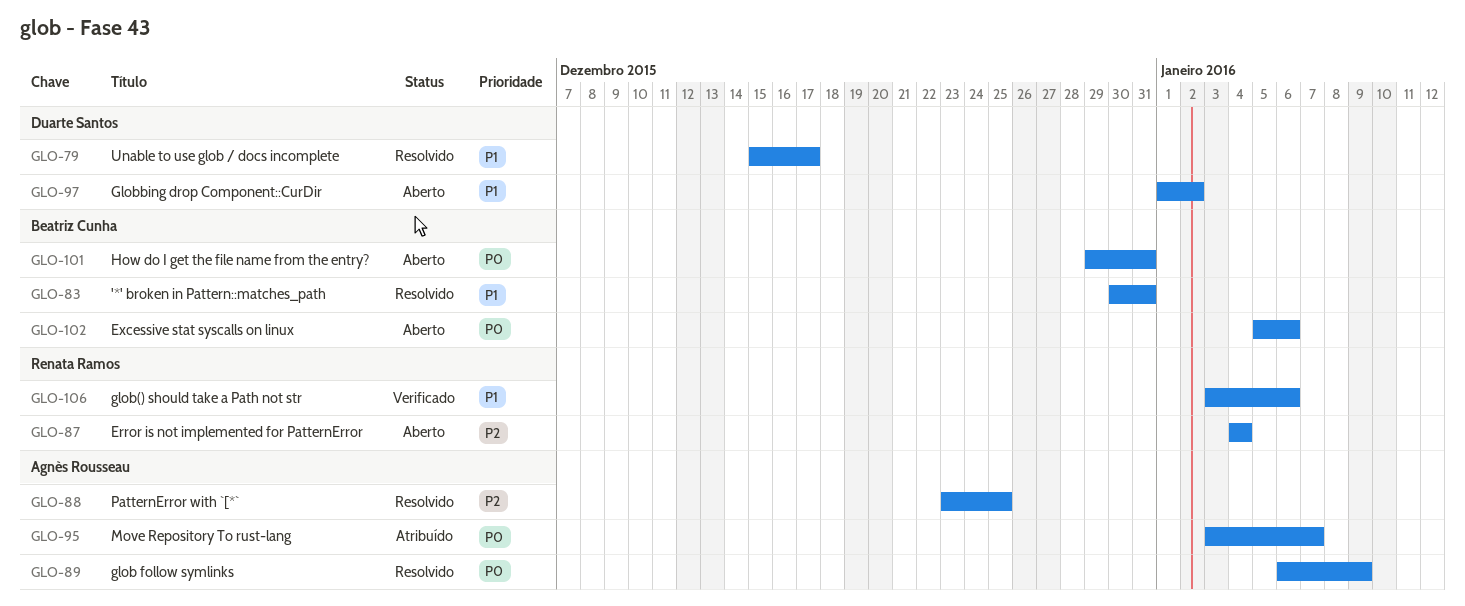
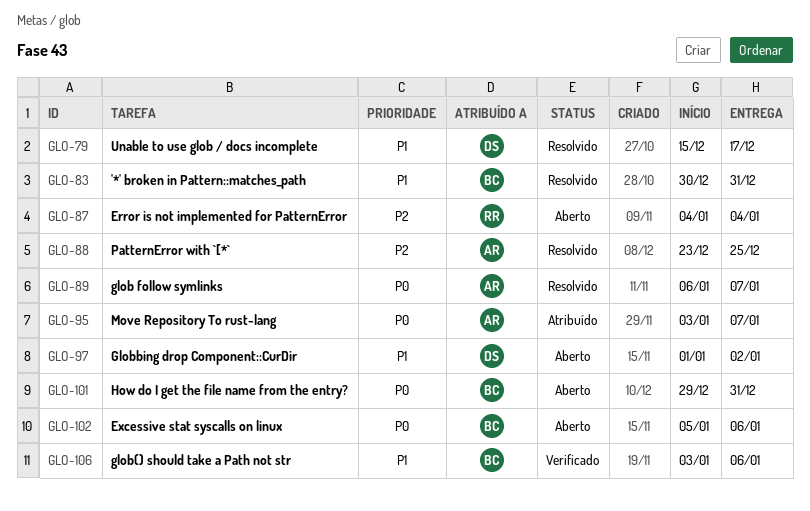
GLO-89, due: Jan 9 -> Jan 7
GLO-106, owner: Renata Ramos -> Beatriz Cunha

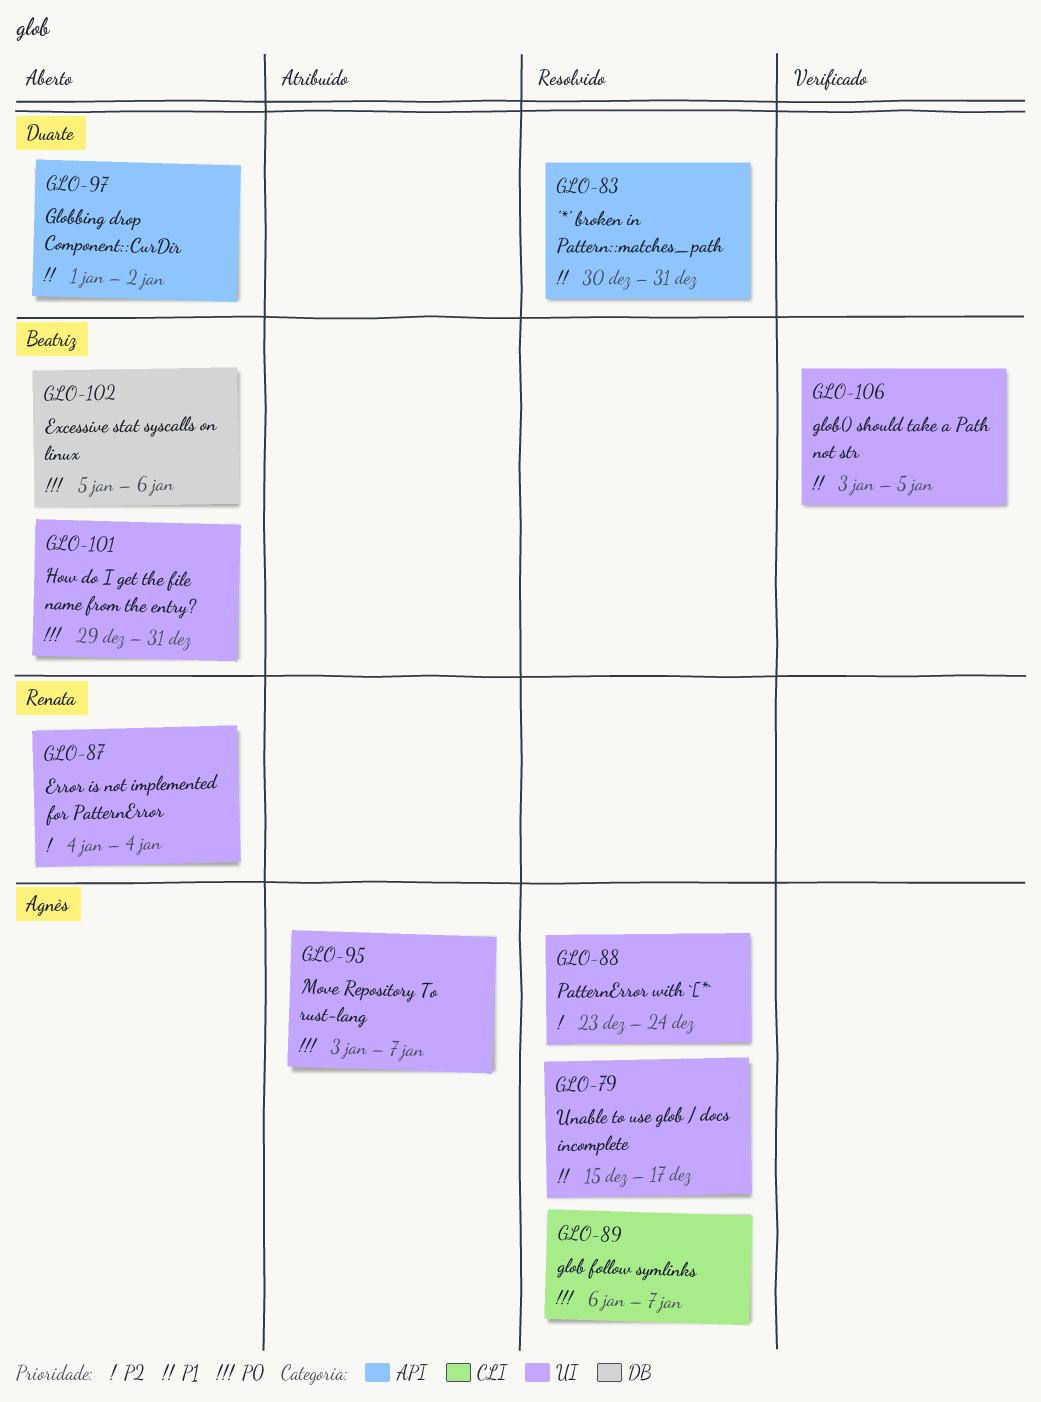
GLO-79, owner: Duarte -> Agnès
GLO-83, owner: Beatriz -> Duarte
GLO-88, due: Dec 25 -> Dec 24
GLO-106, due: Jan 6 -> Jan 5

